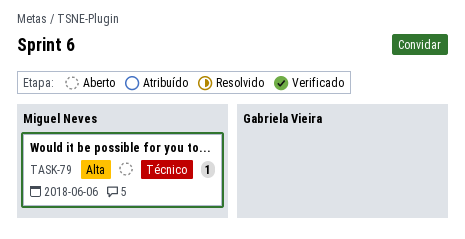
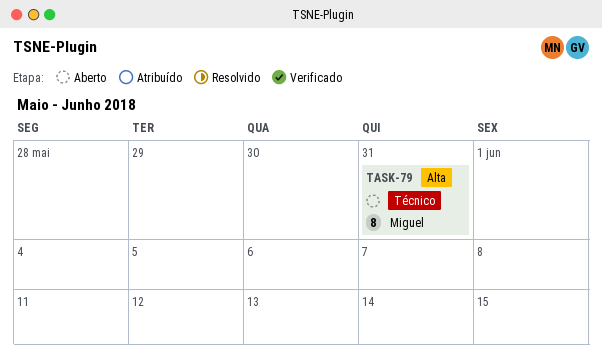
TASK-79, estimate: 1 -> 8
TASK-79, due: Jun 6 -> May 31

